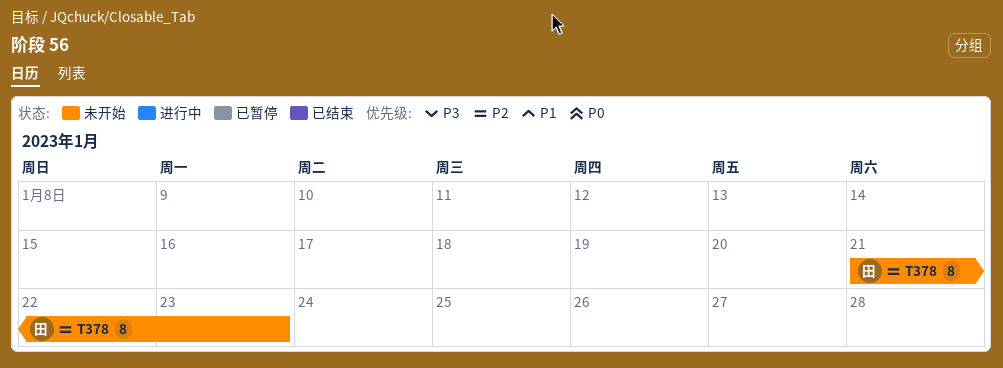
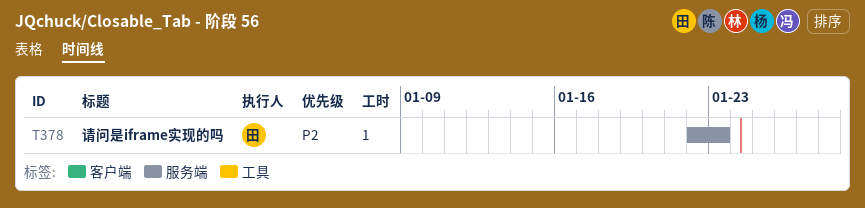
T378, estimate: 8 -> 1
T378, start: Jan 21 -> Jan 22

